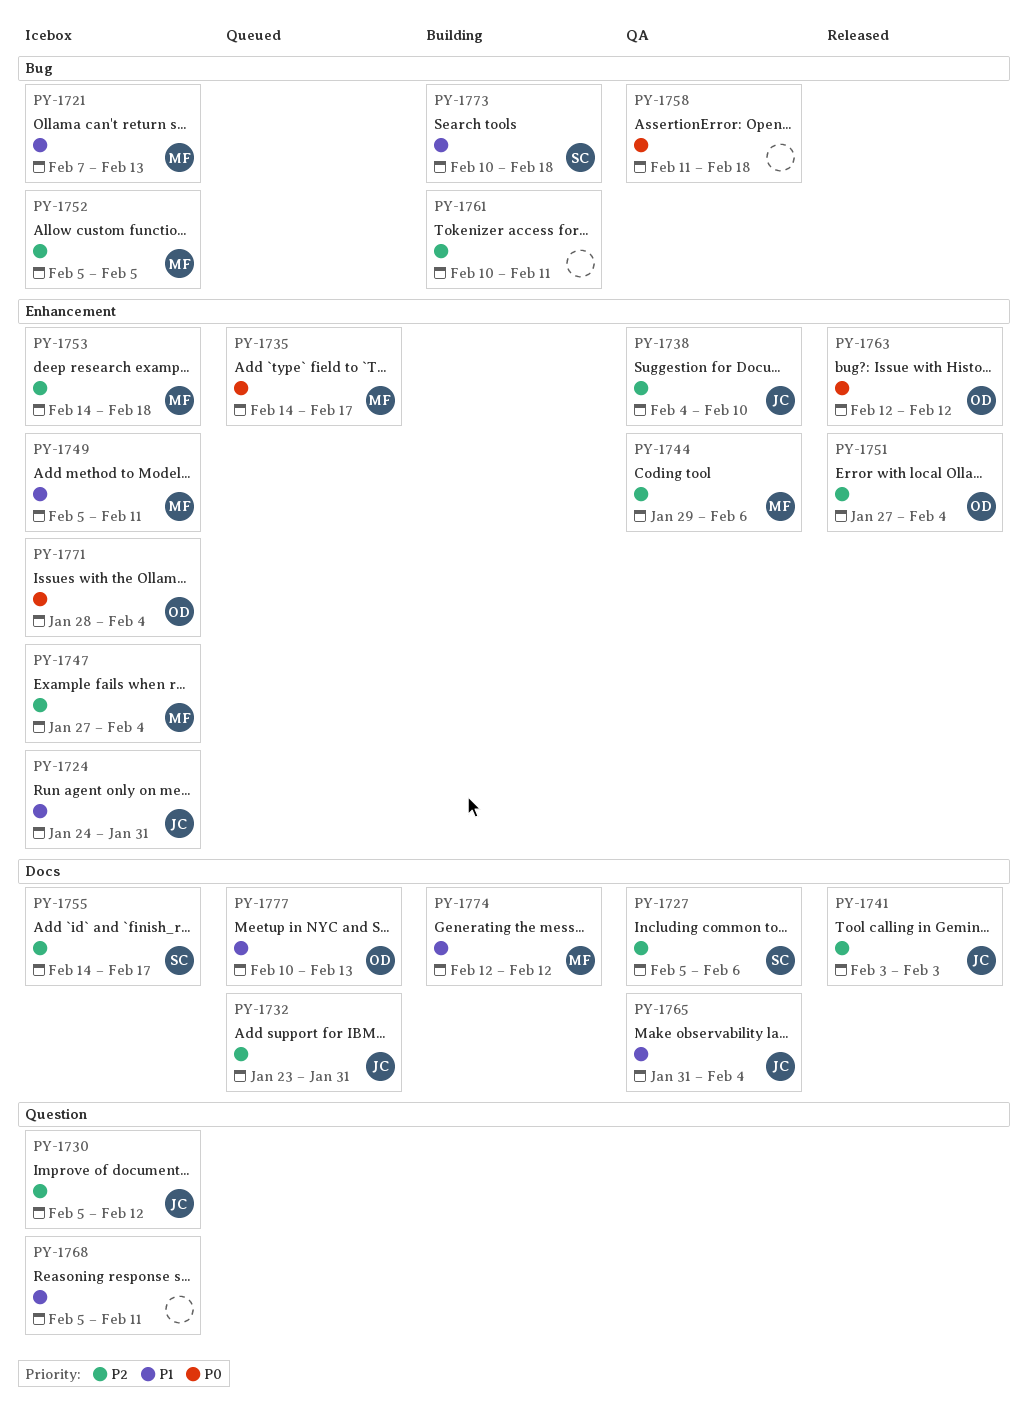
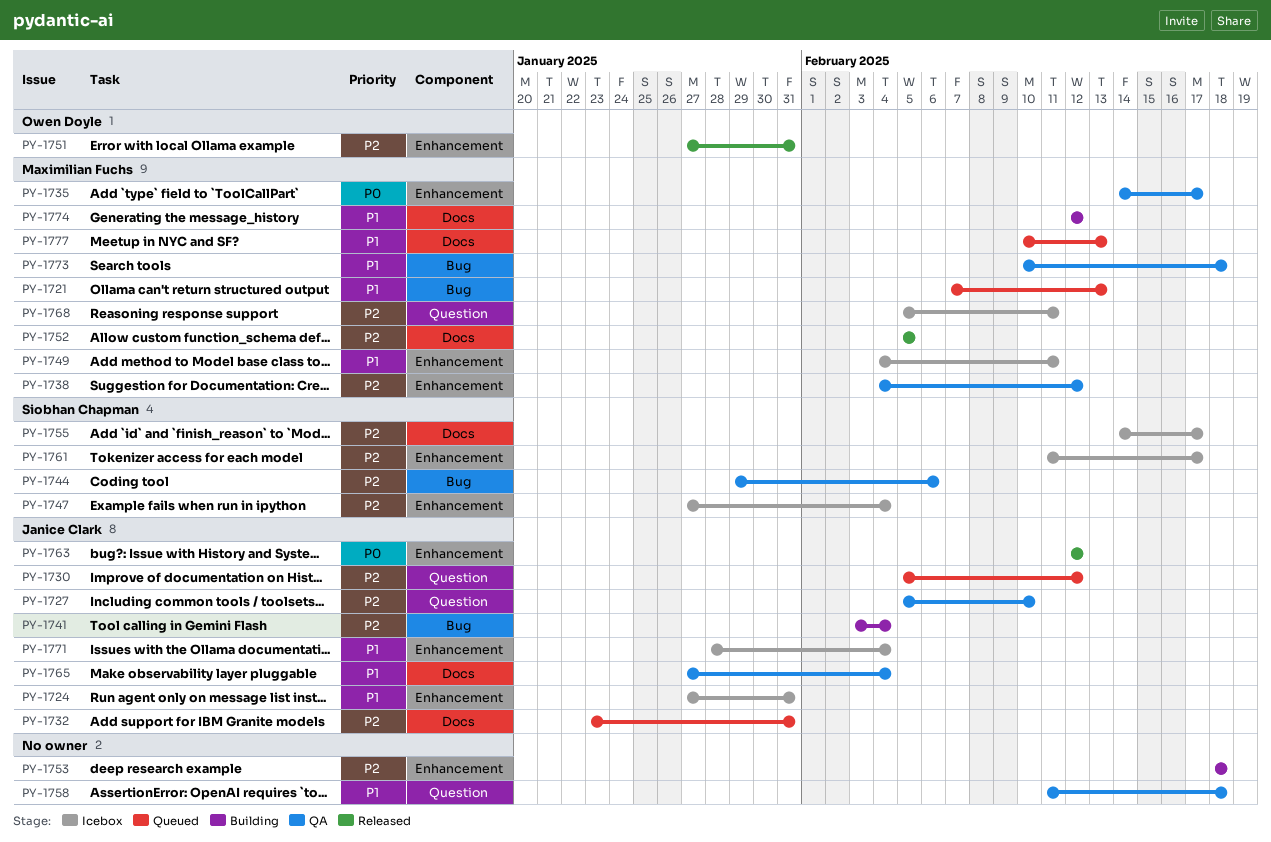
PY-1721, status: Icebox -> Queued
PY-1724, start: Jan 24 -> Jan 27
PY-1727, owner: Siobhan Chapman -> Janice Clark
PY-1727, label: Docs -> Question
PY-1727, due: Feb 6 -> Feb 10
PY-1730, status: Icebox -> Queued
PY-1735, status: Queued -> QA
PY-1738, owner: Janice Clark -> Maximilian Fuchs
PY-1738, due: Feb 10 -> Feb 12
PY-1741, status: Released -> Building
PY-1741, label: Docs -> Bug
PY-1741, due: Feb 3 -> Feb 4
PY-1744, owner: Maximilian Fuchs -> Siobhan Chapman
PY-1744, label: Enhancement -> Bug
PY-1747, owner: Maximilian Fuchs -> Siobhan Chapman
PY-1749, start: Feb 5 -> Feb 4
PY-1751, due: Feb 4 -> Jan 31
PY-1752, status: Icebox -> Released
PY-1752, label: Bug -> Docs
PY-1753, status: Icebox -> Building
PY-1753, owner: Maximilian Fuchs -> none
PY-1753, start: Feb 14 -> Feb 18
PY-1758, priority: P0 -> P1
PY-1758, label: Bug -> Question
PY-1761, status: Building -> Icebox
PY-1761, owner: none -> Siobhan Chapman
PY-1761, label: Bug -> Enhancement
PY-1761, start: Feb 10 -> Feb 11
PY-1761, due: Feb 11 -> Feb 17
PY-1763, owner: Owen Doyle -> Janice Clark
PY-1765, start: Jan 31 -> Jan 27
PY-1768, owner: none -> Maximilian Fuchs
PY-1768, priority: P1 -> P2
PY-1771, owner: Owen Doyle -> Janice Clark
PY-1771, priority: P0 -> P1
PY-1773, status: Building -> QA
PY-1773, owner: Siobhan Chapman -> Maximilian Fuchs
PY-1777, owner: Owen Doyle -> Maximilian Fuchs

